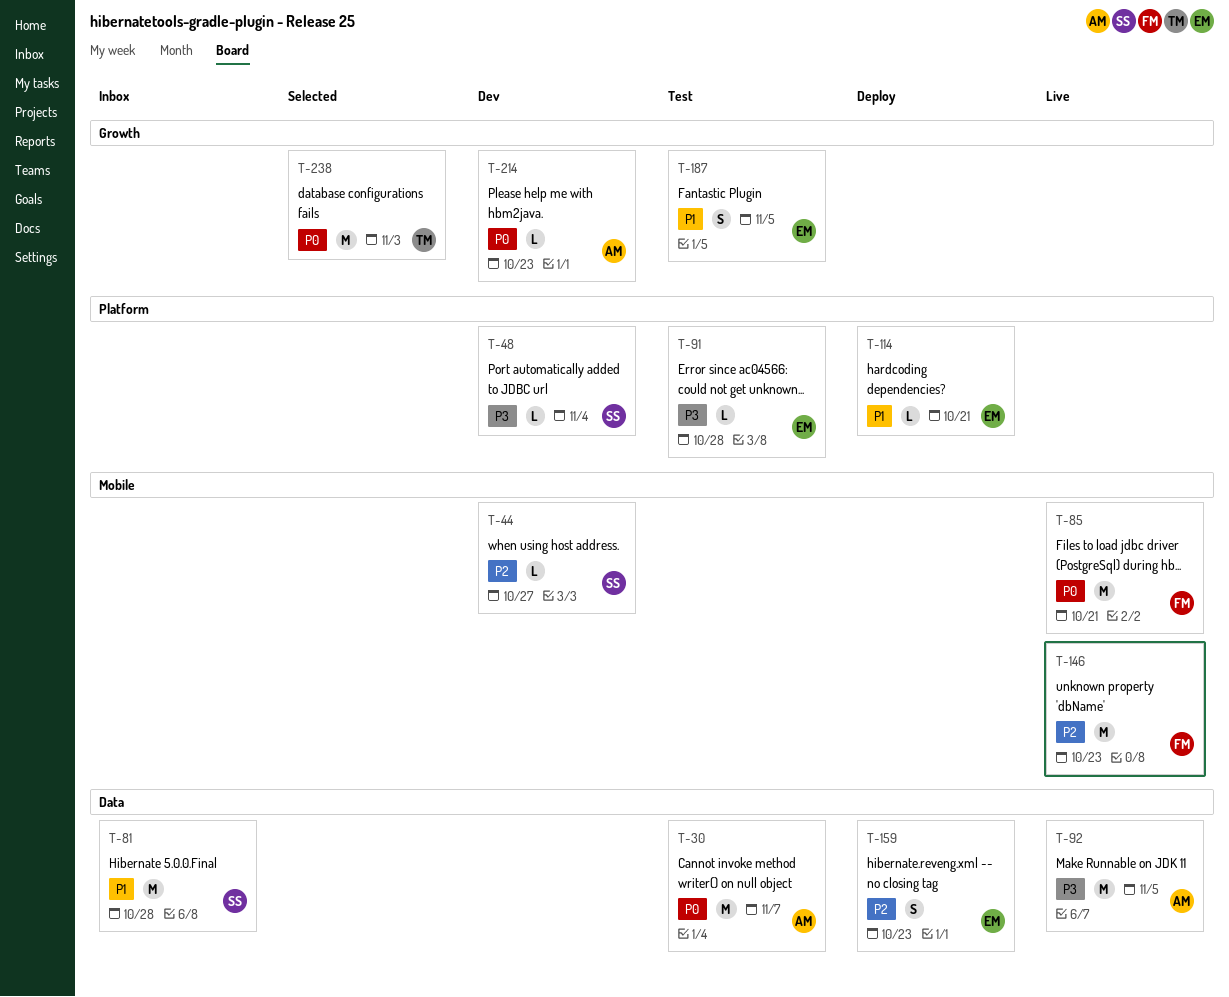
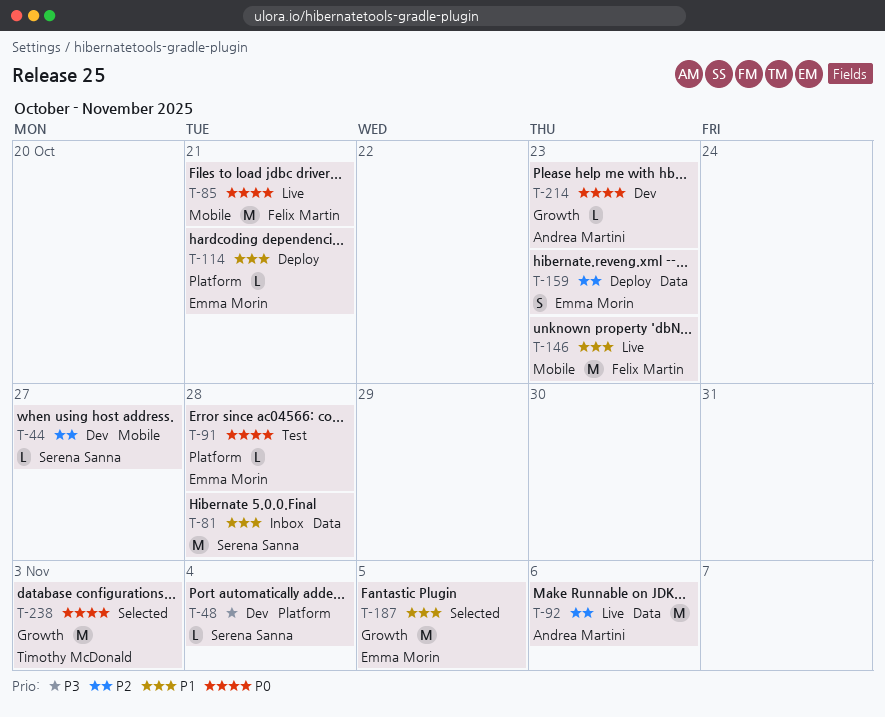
T-30: present -> none
T-91, priority: P3 -> P0
T-92, priority: P3 -> P2
T-92, due: Nov 5 -> Nov 6
T-146, priority: P2 -> P1
T-187, status: Test -> Selected
T-187, estimate: S -> M

